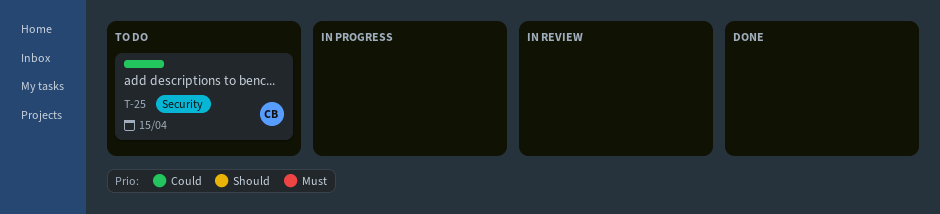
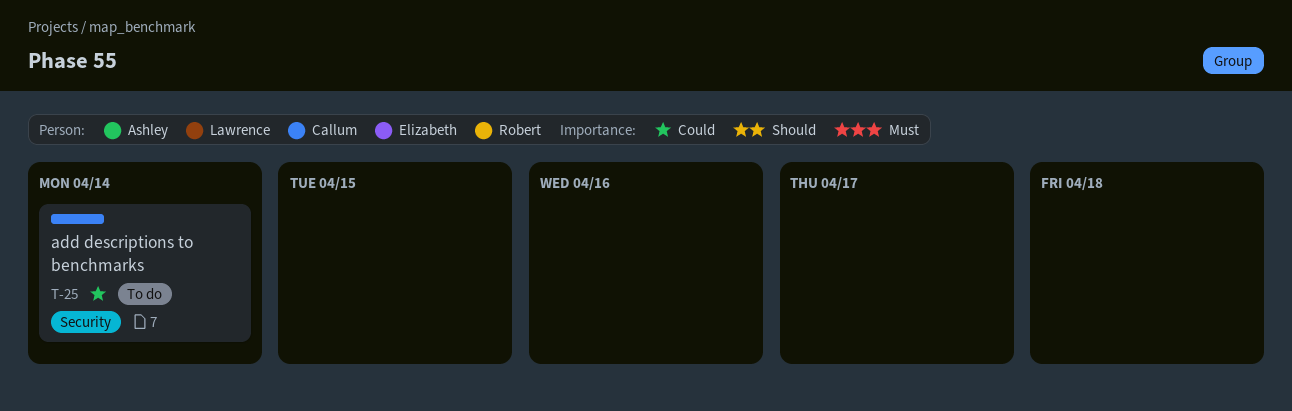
T-25, due: Apr 15 -> Apr 14

